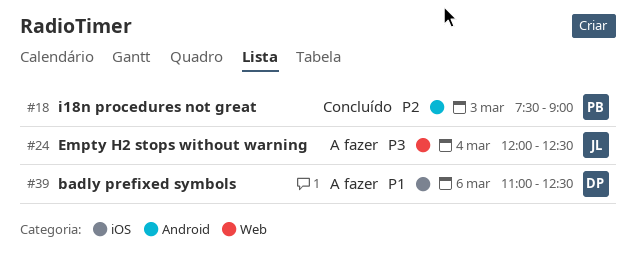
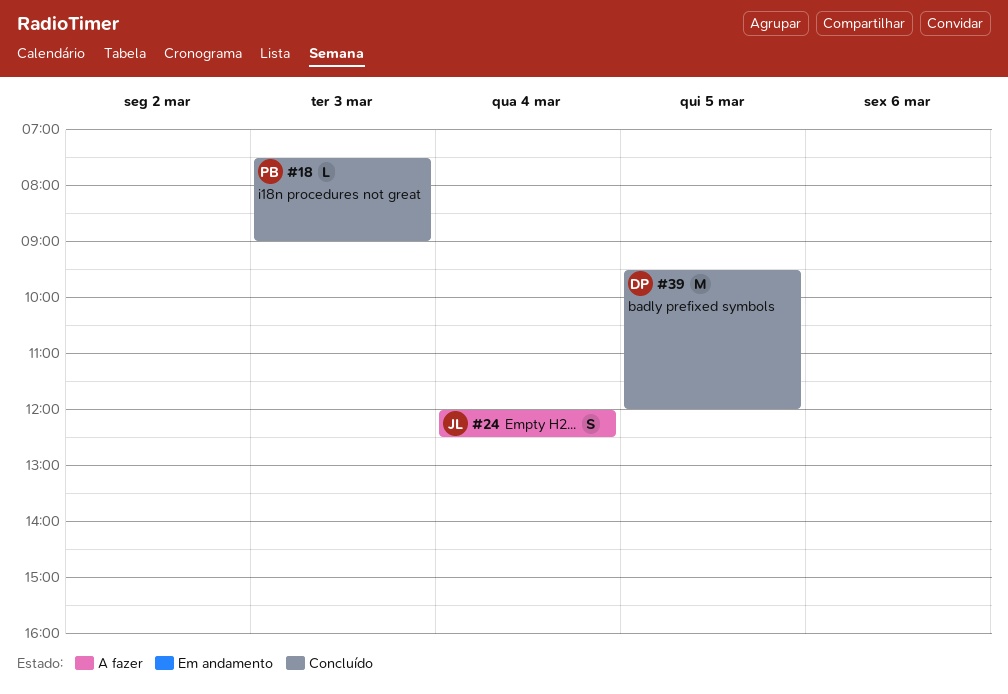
#39, status: A fazer -> Concluído
#39, day: Mar 6 -> Mar 5
#39, begins: 11:00 -> 09:30
#39, ends: 12:30 -> 12:00

